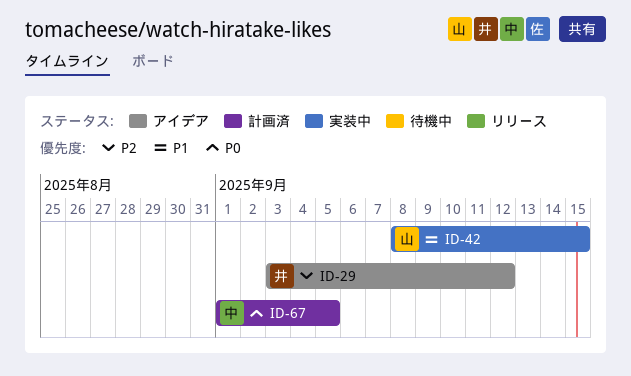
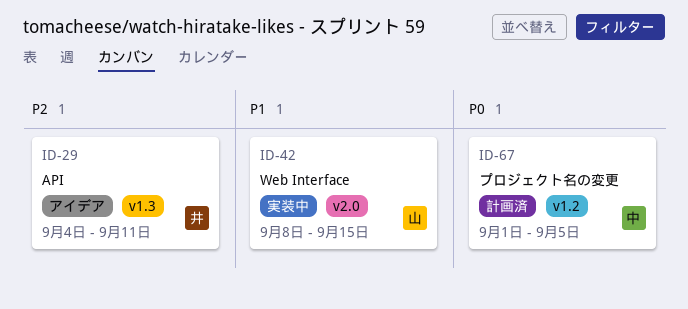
ID-29, start: Sep 3 -> Sep 4
ID-29, due: Sep 12 -> Sep 11

